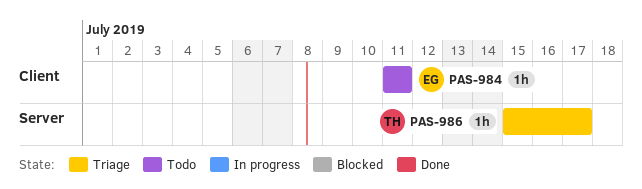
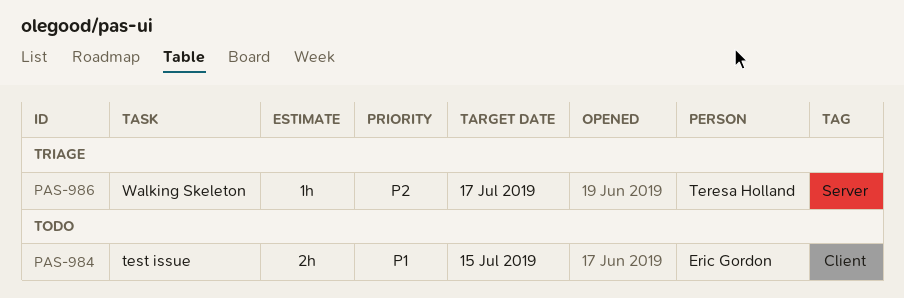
PAS-984, estimate: 1h -> 2h
PAS-984, due: Jul 11 -> Jul 15

